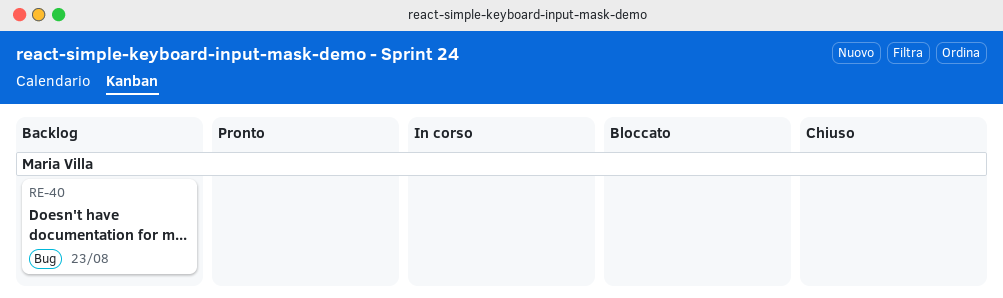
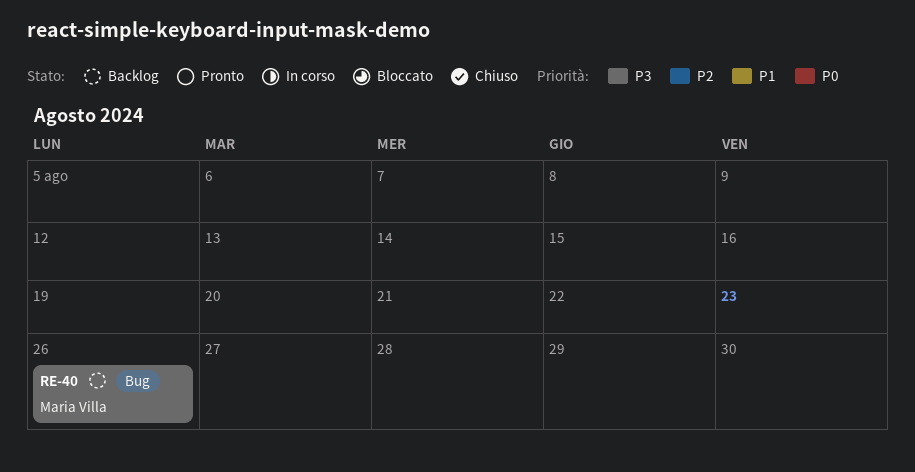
RE-40, due: Aug 23 -> Aug 26

